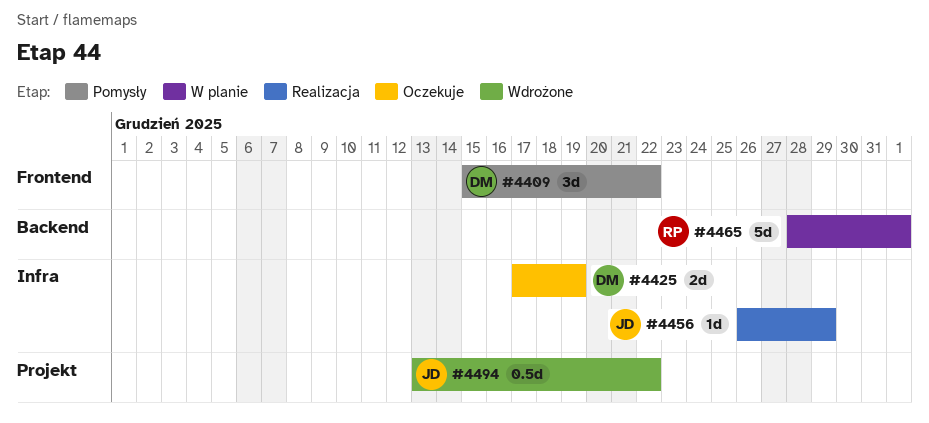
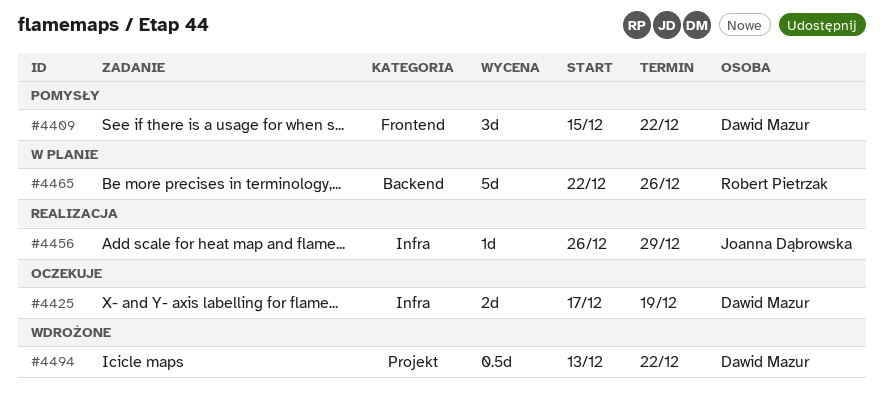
#4465, start: Dec 28 -> Dec 22
#4465, due: Jan 1 -> Dec 26
#4494, owner: Joanna Dąbrowska -> Dawid Mazur

